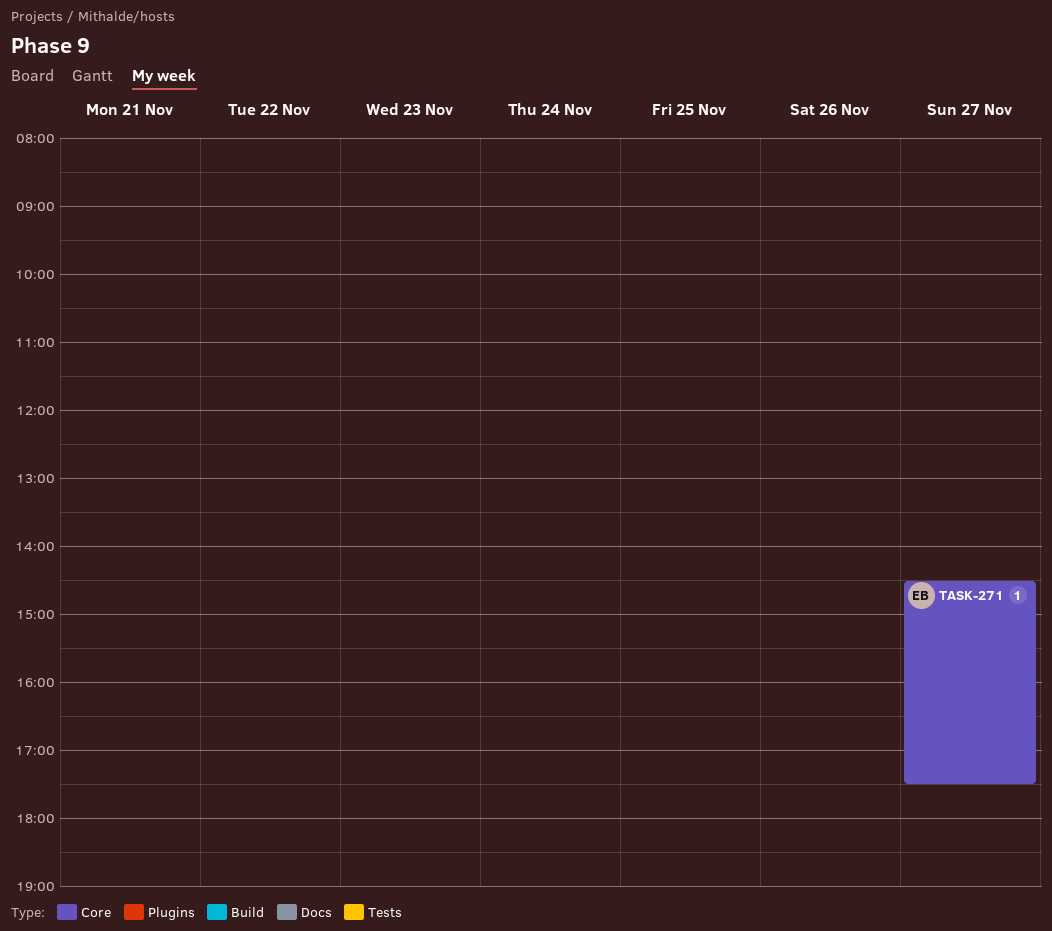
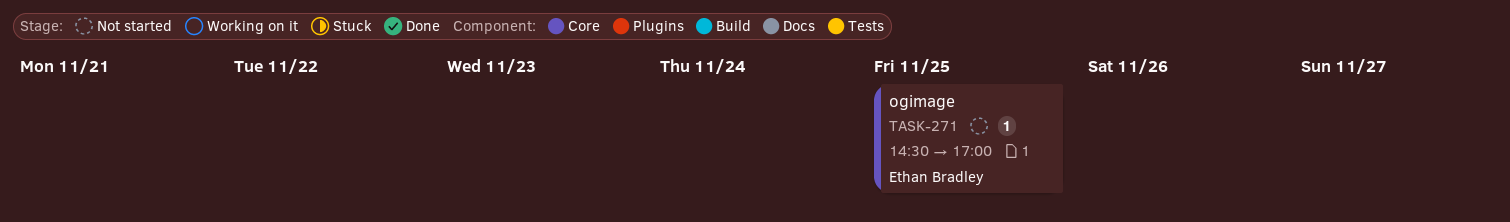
TASK-271, day: Nov 27 -> Nov 25
TASK-271, ends: 17:30 -> 17:00

